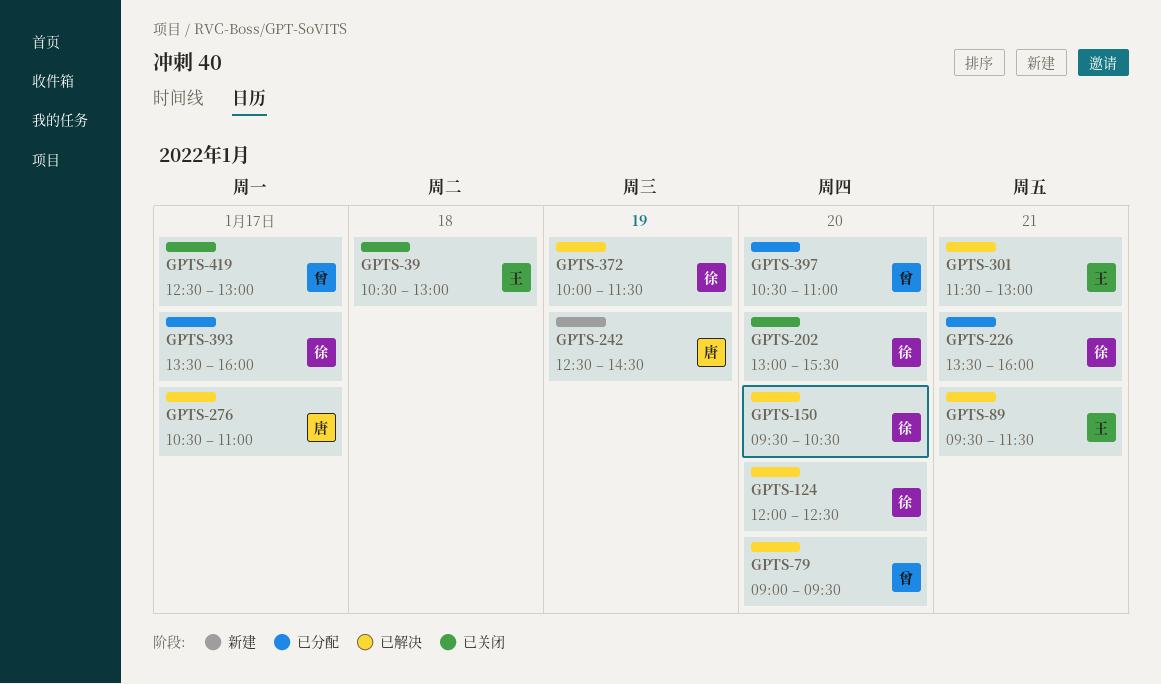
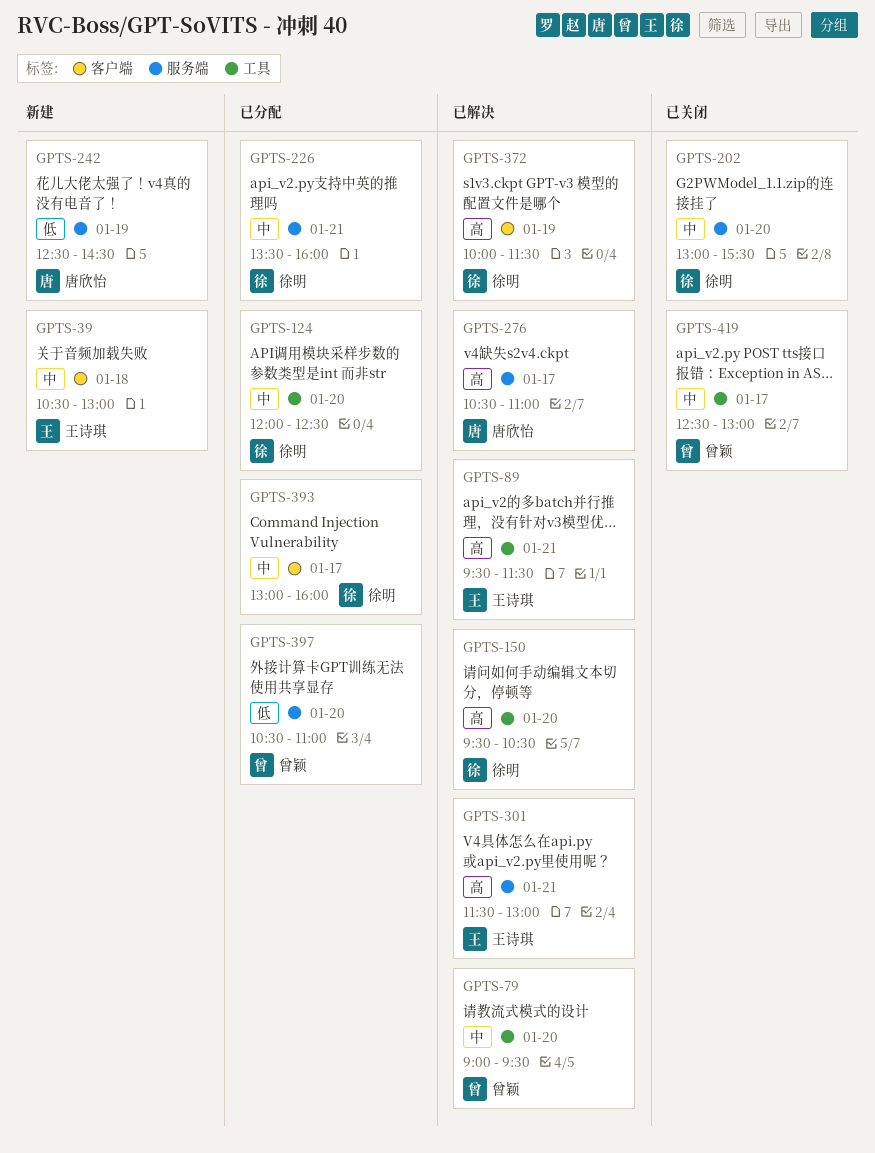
GPTS-39, status: 已关闭 -> 新建
GPTS-124, status: 已解决 -> 已分配
GPTS-393, begins: 13:30 -> 13:00

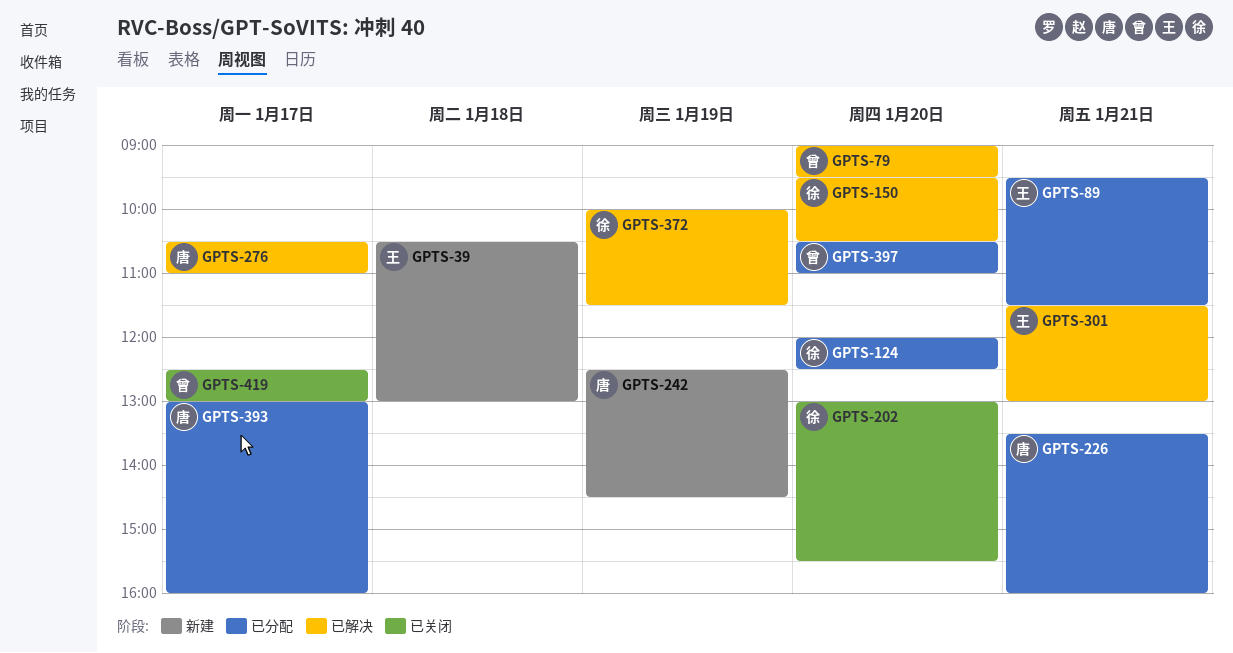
GPTS-89, status: 已解决 -> 已分配
GPTS-226, owner: 徐明 -> 唐欣怡
GPTS-393, owner: 徐明 -> 唐欣怡

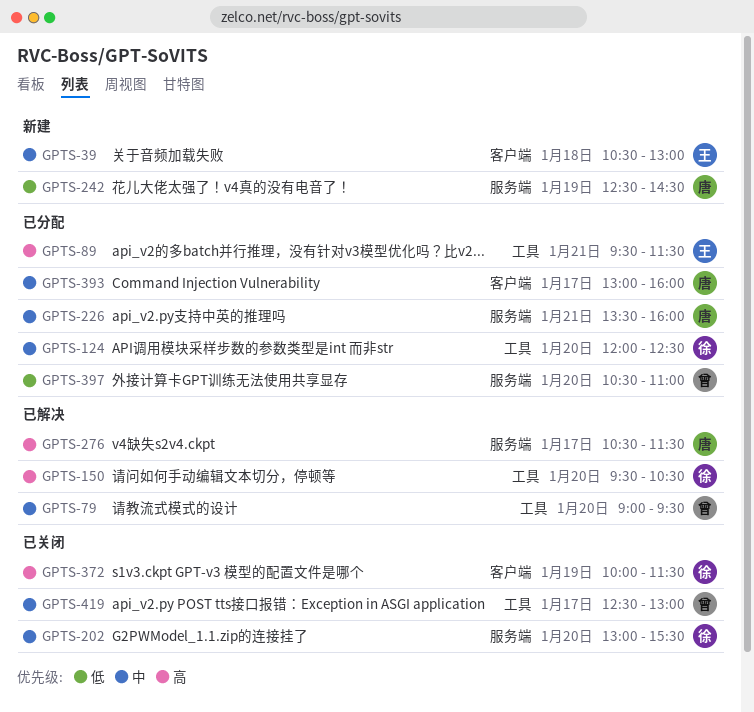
GPTS-276, ends: 11:00 -> 11:30
GPTS-301: present -> none
GPTS-372, status: 已解决 -> 已关闭

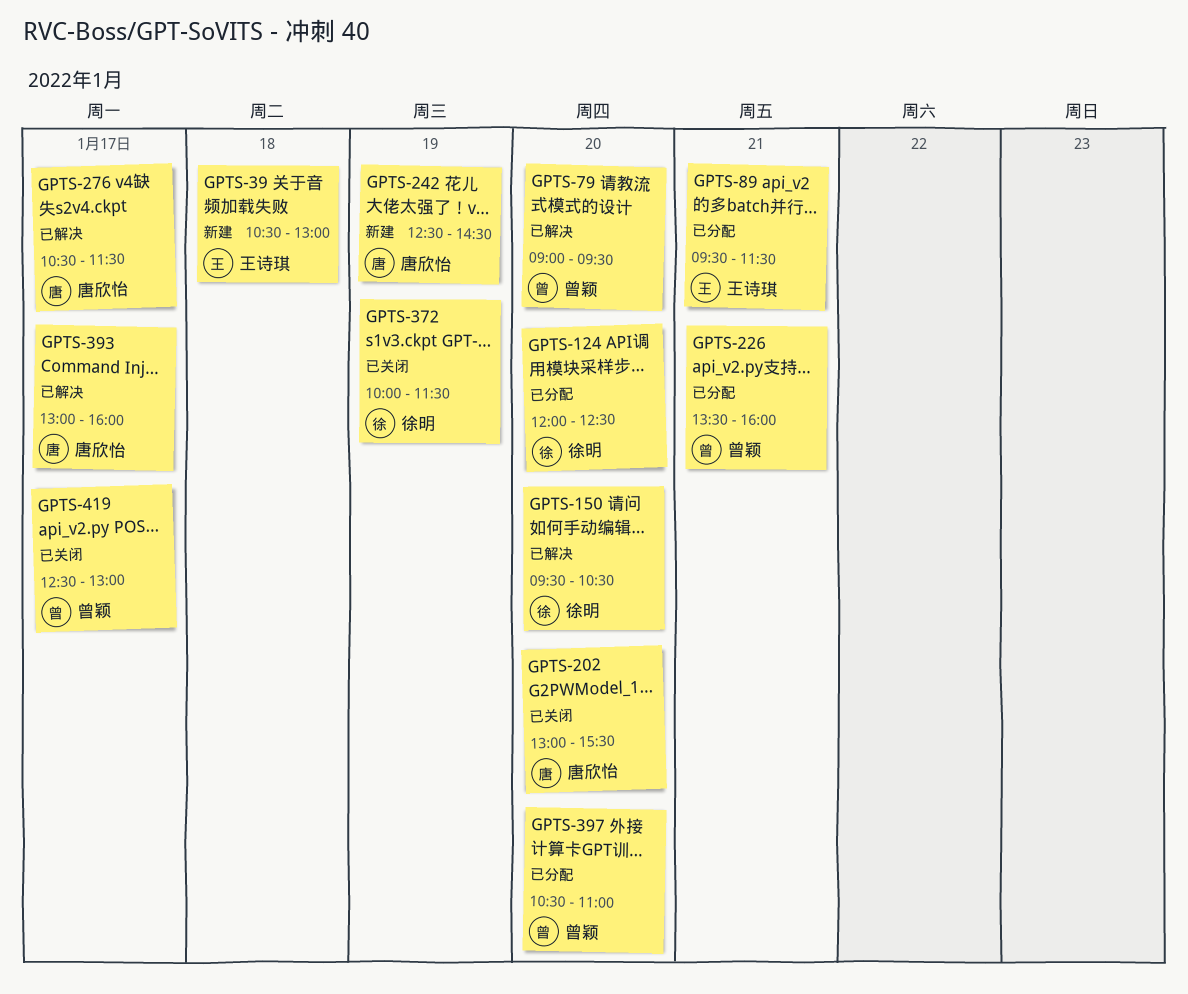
GPTS-202, owner: 徐明 -> 唐欣怡
GPTS-226, owner: 唐欣怡 -> 曾颖
GPTS-393, status: 已分配 -> 已解决

